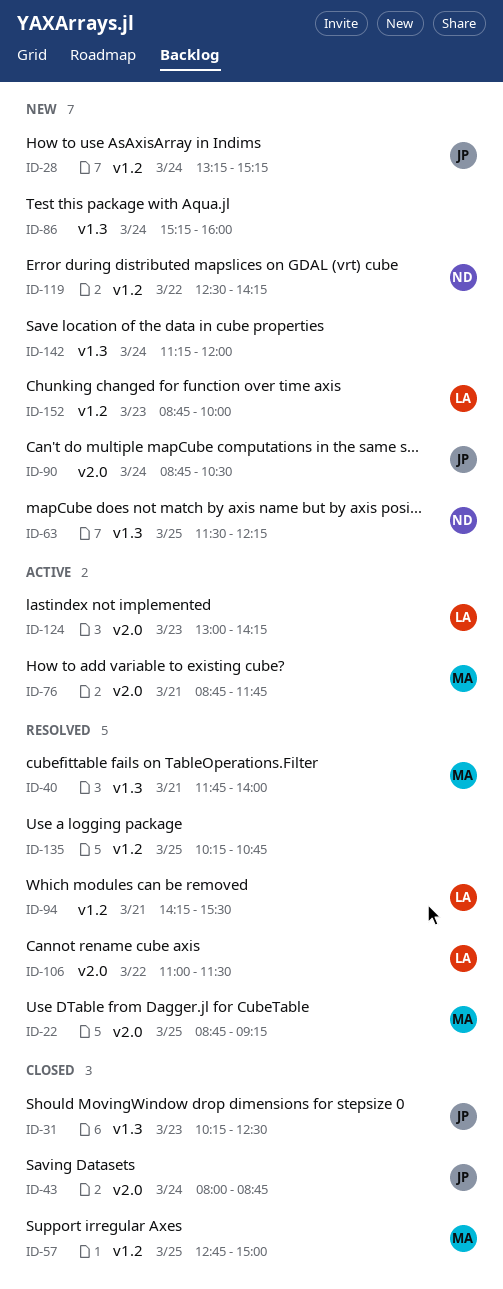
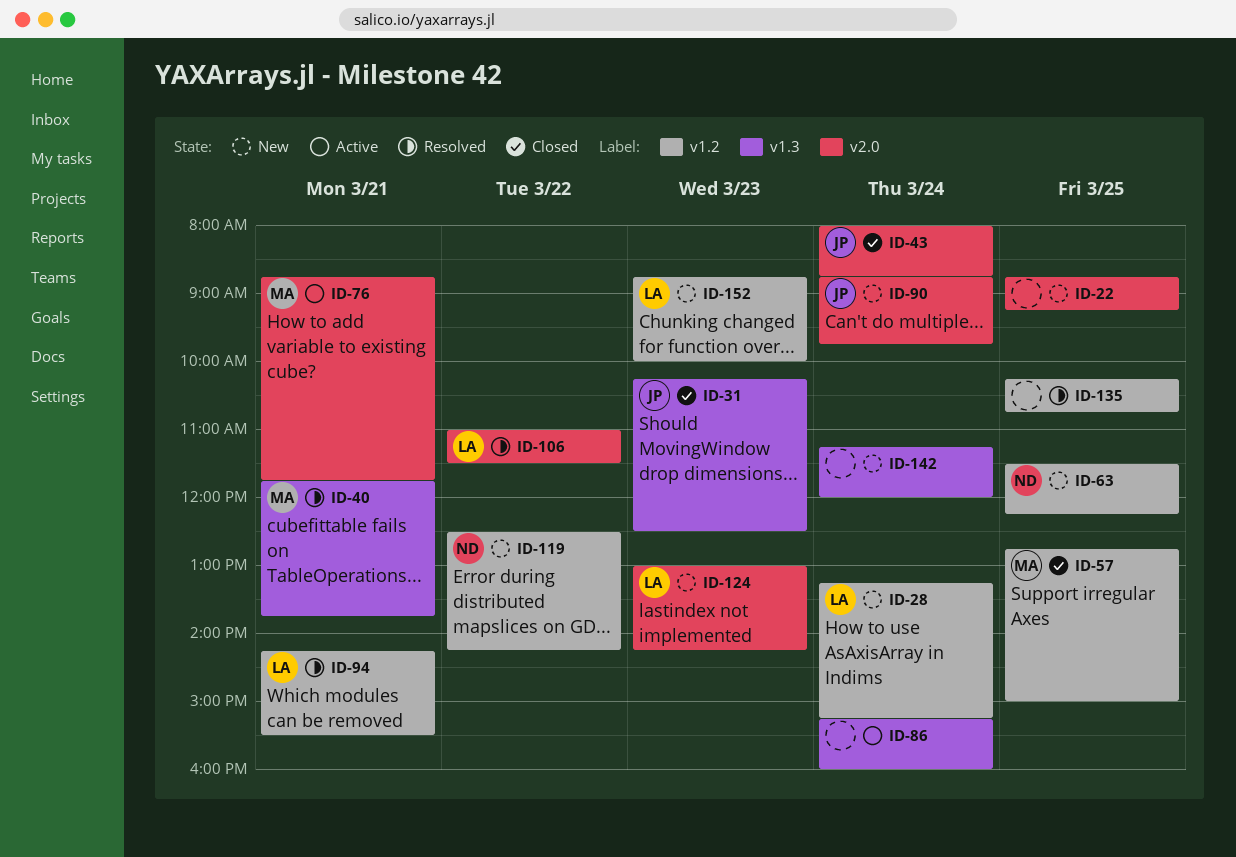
ID-22, status: Resolved -> New
ID-22, owner: MA -> none
ID-28, owner: JP -> LA
ID-40, ends: 14:00 -> 13:45
ID-63, label: v1.3 -> v1.2
ID-86, status: New -> Active
ID-90, ends: 10:30 -> 09:45
ID-124, status: Active -> New

